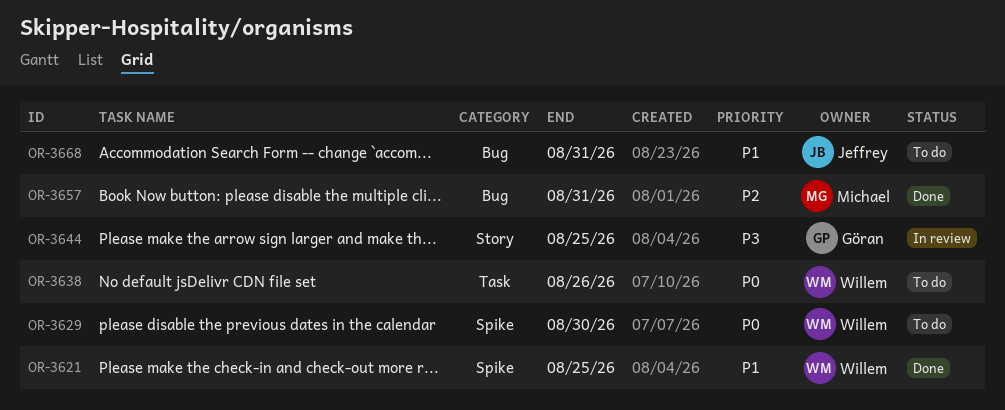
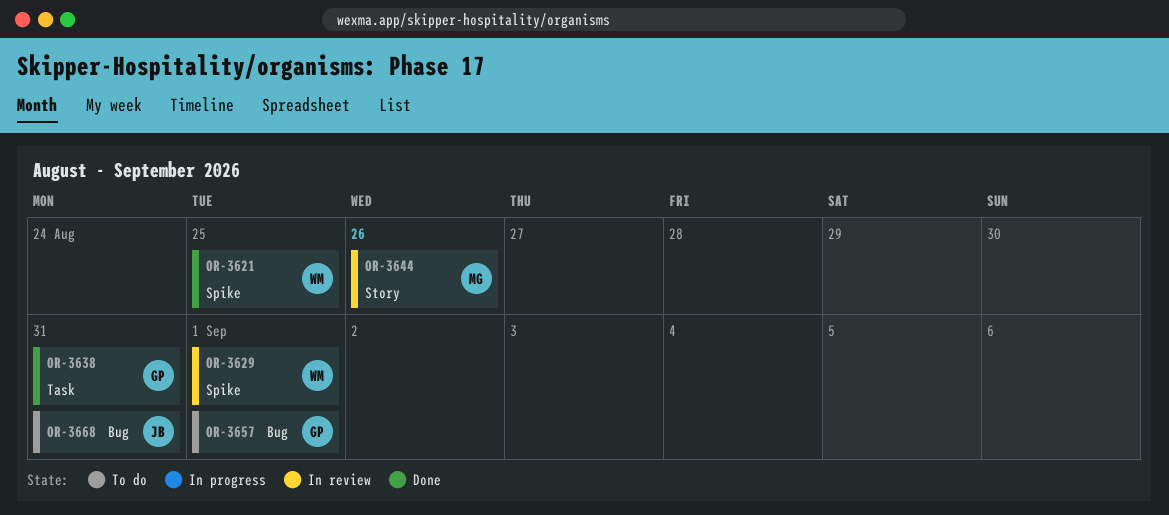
OR-3629, status: To do -> In review
OR-3629, due: Aug 30 -> Sep 1
OR-3638, status: To do -> Done
OR-3638, owner: Willem -> Göran
OR-3638, due: Aug 26 -> Aug 31
OR-3644, owner: Göran -> Michael
OR-3644, due: Aug 25 -> Aug 26
OR-3657, status: Done -> To do
OR-3657, owner: Michael -> Göran
OR-3657, due: Aug 31 -> Sep 1

